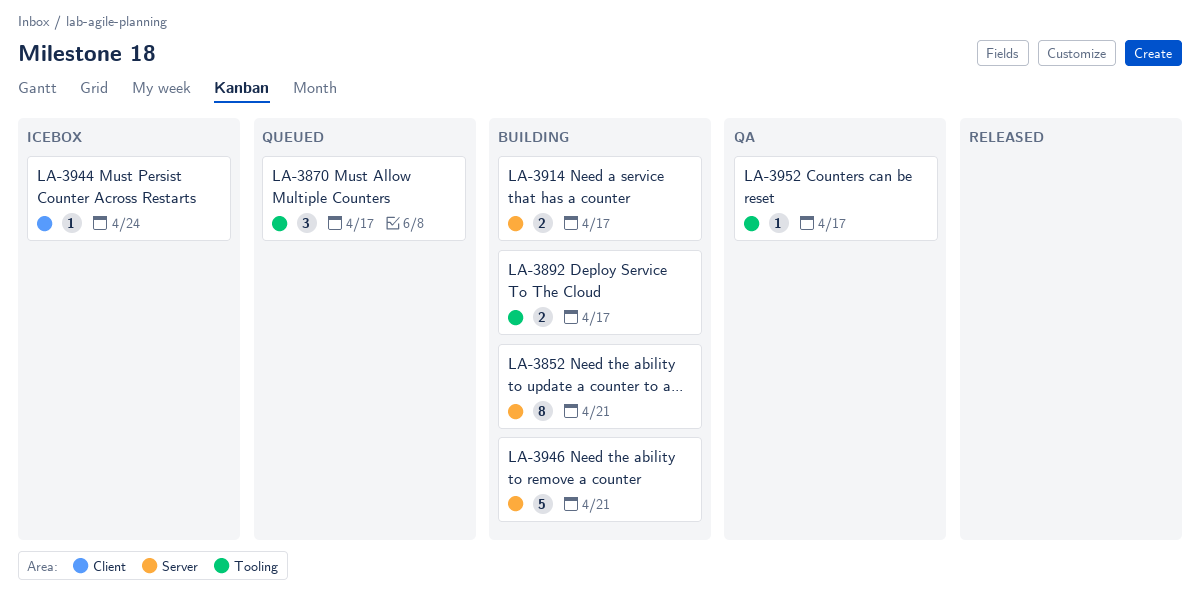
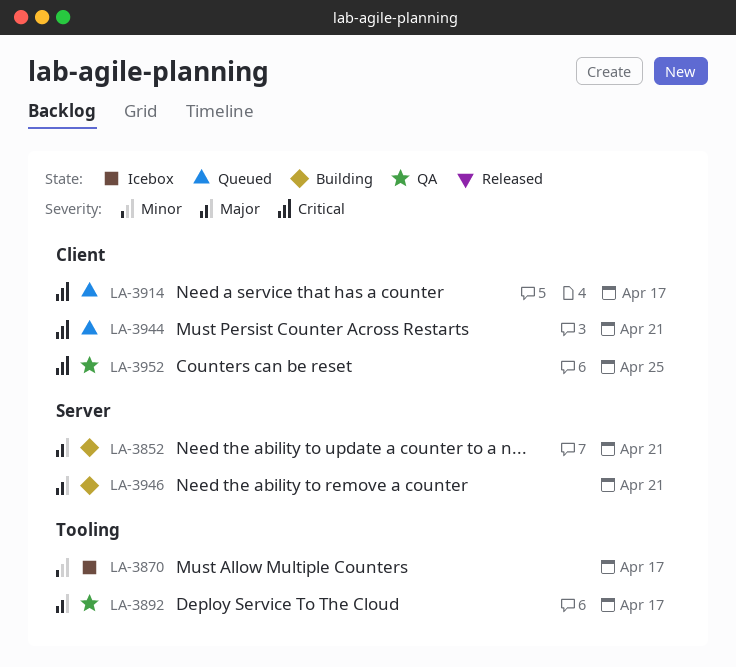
LA-3870, status: Queued -> Icebox
LA-3892, status: Building -> QA
LA-3914, status: Building -> Queued
LA-3914, label: Server -> Client
LA-3944, status: Icebox -> Queued
LA-3944, due: Apr 24 -> Apr 21
LA-3952, label: Tooling -> Client
LA-3952, due: Apr 17 -> Apr 25

